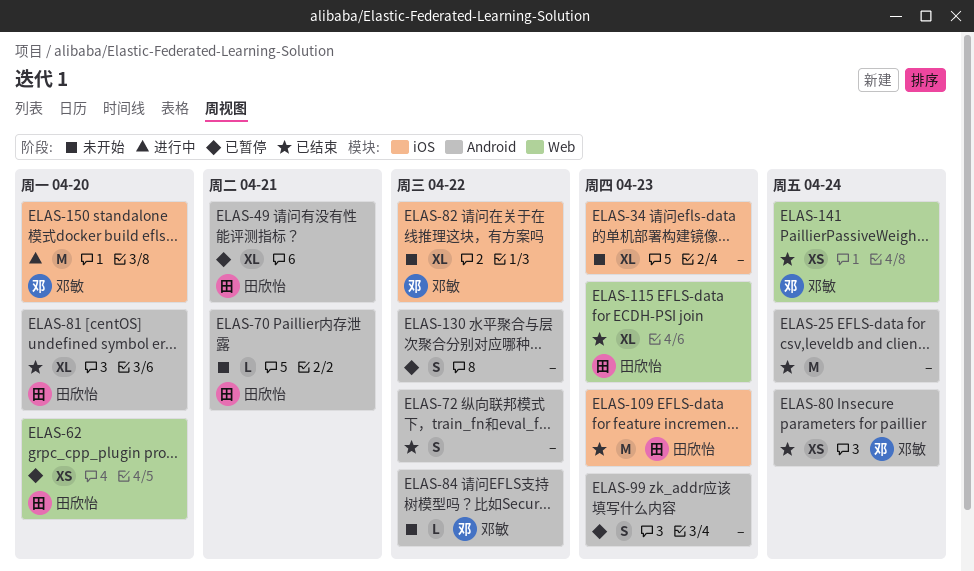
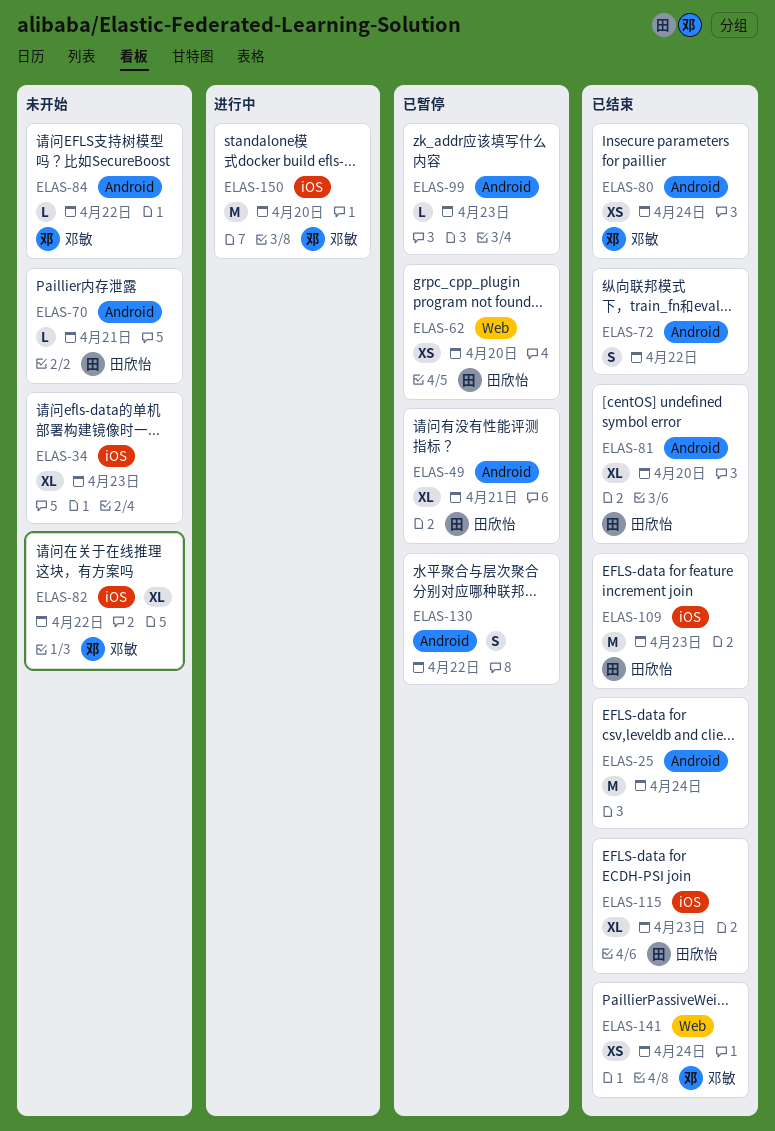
ELAS-99, estimate: S -> L
ELAS-115, label: Web -> iOS

